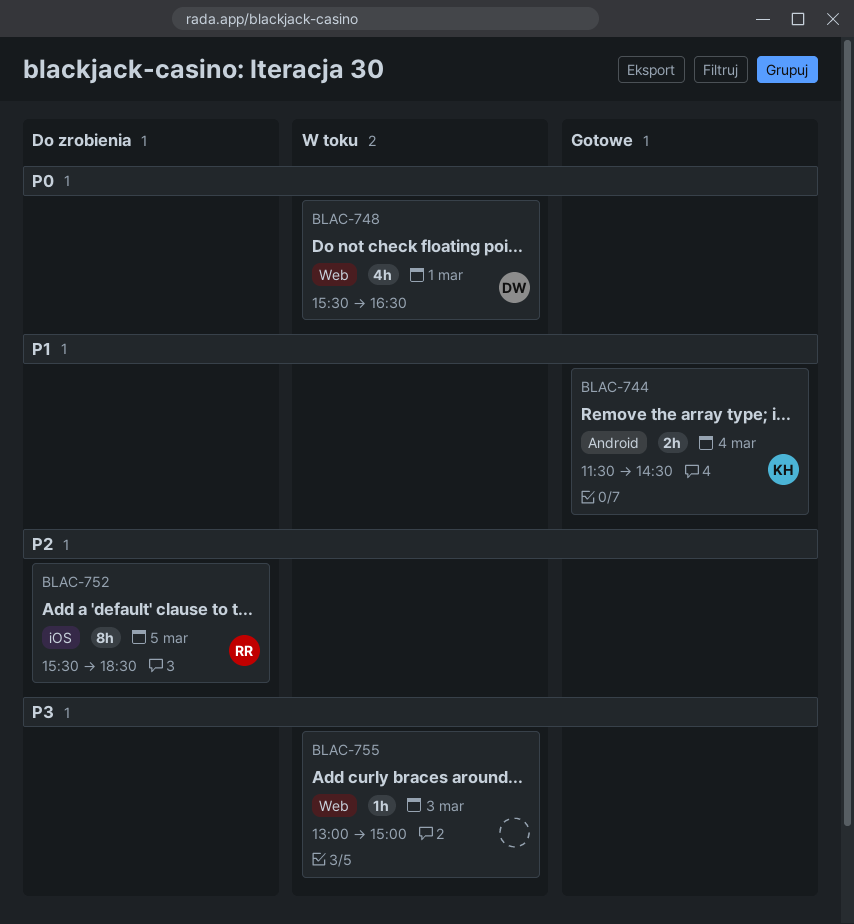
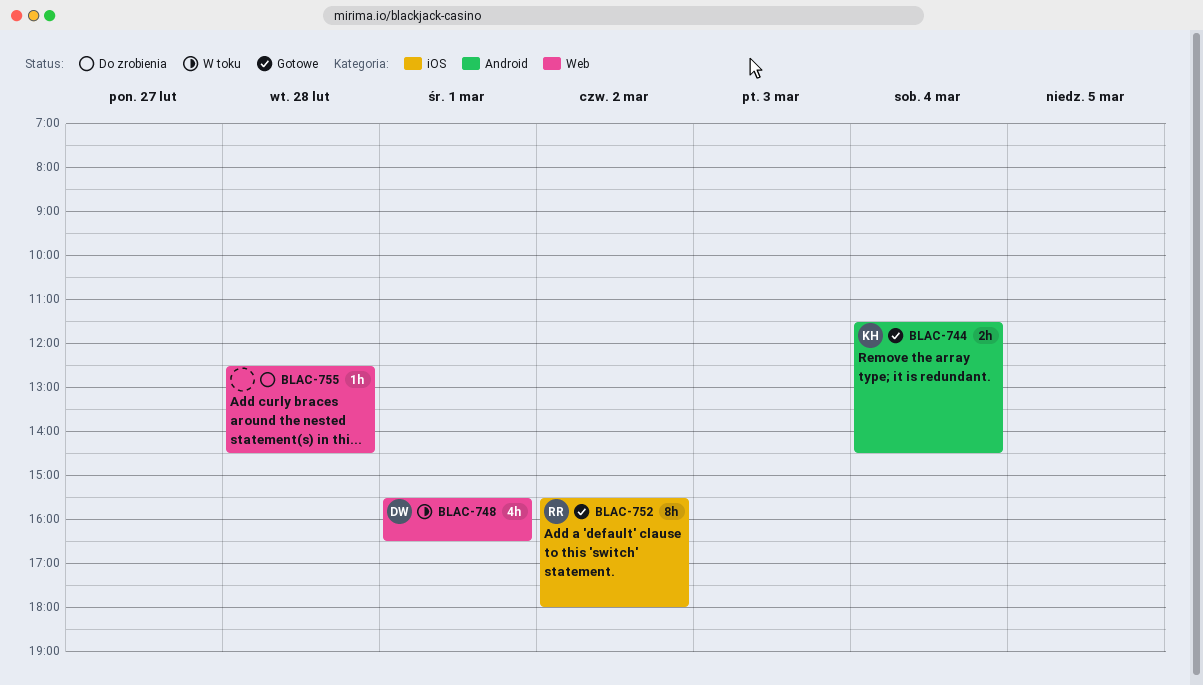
BLAC-752, status: Do zrobienia -> Gotowe
BLAC-752, day: Mar 5 -> Mar 2
BLAC-752, ends: 18:30 -> 18:00
BLAC-755, status: W toku -> Do zrobienia
BLAC-755, day: Mar 3 -> Feb 28
BLAC-755, begins: 13:00 -> 12:30
BLAC-755, ends: 15:00 -> 14:30

